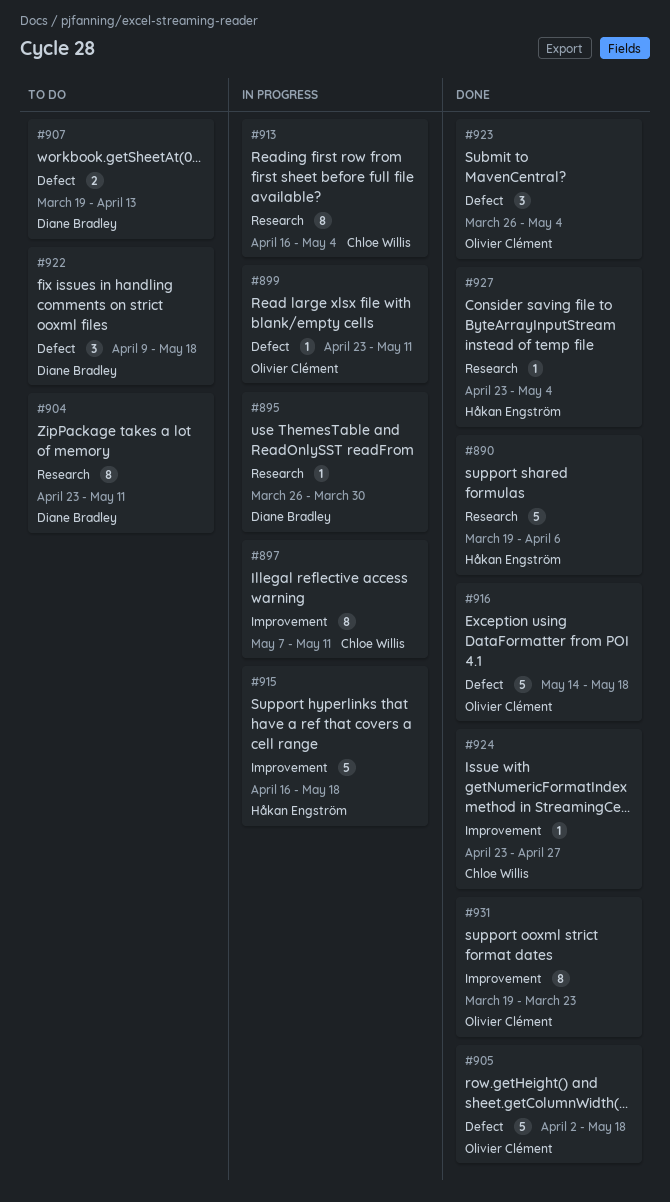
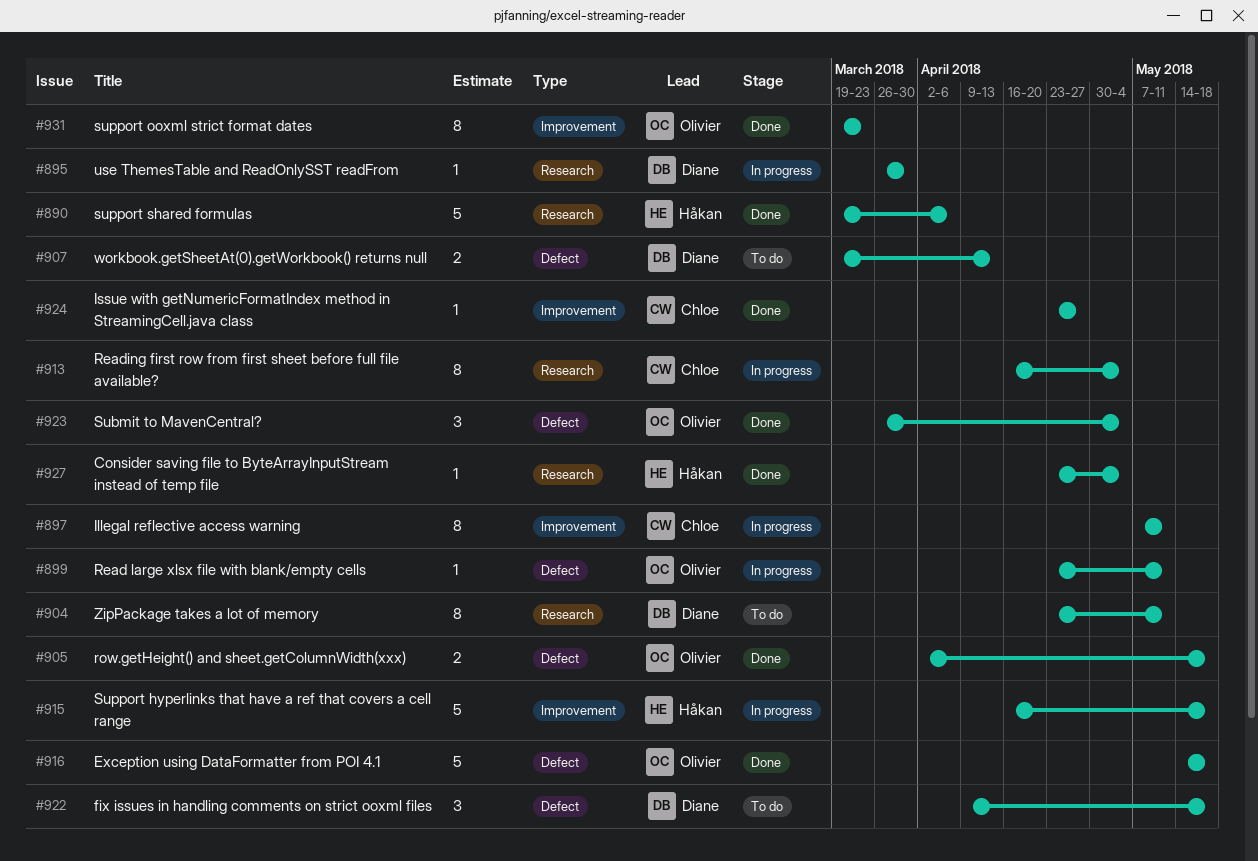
#905, estimate: 5 -> 2

